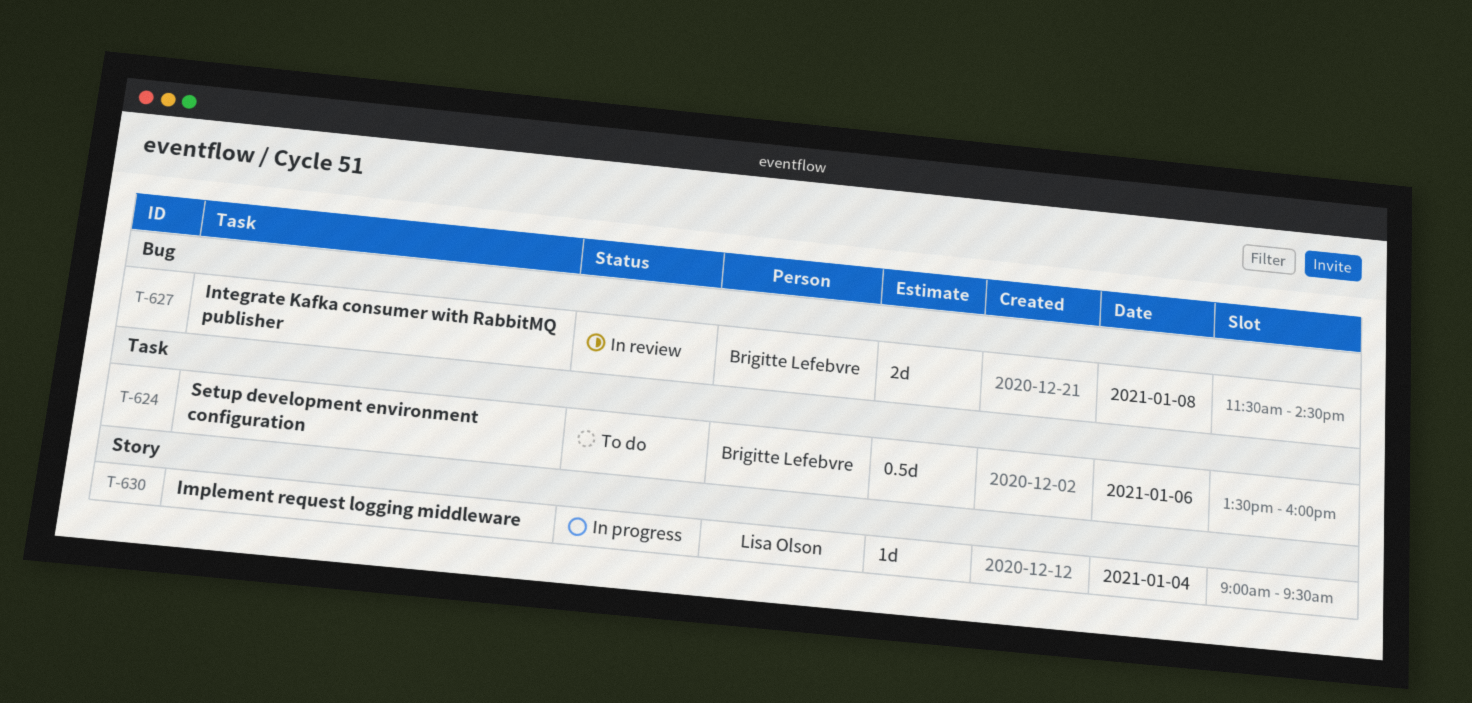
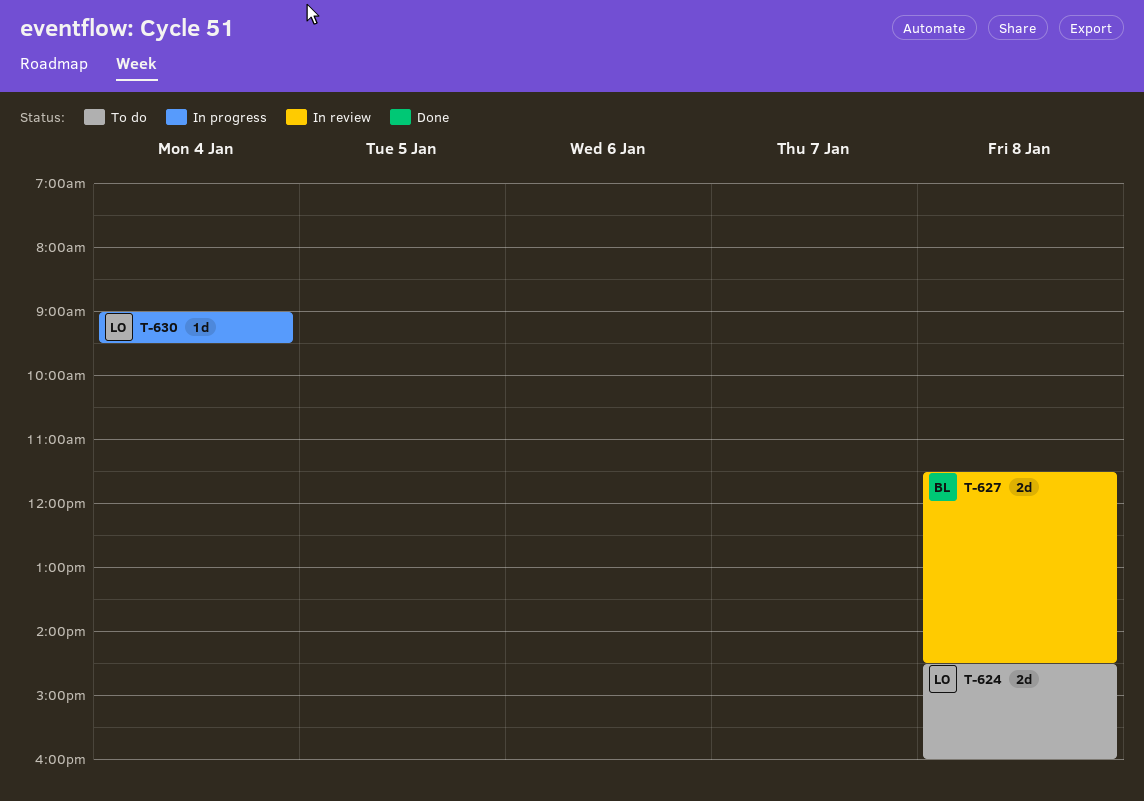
T-624, owner: Brigitte Lefebvre -> Lisa Olson
T-624, estimate: 0.5d -> 2d
T-624, day: Jan 6 -> Jan 8
T-624, begins: 13:30 -> 14:30

